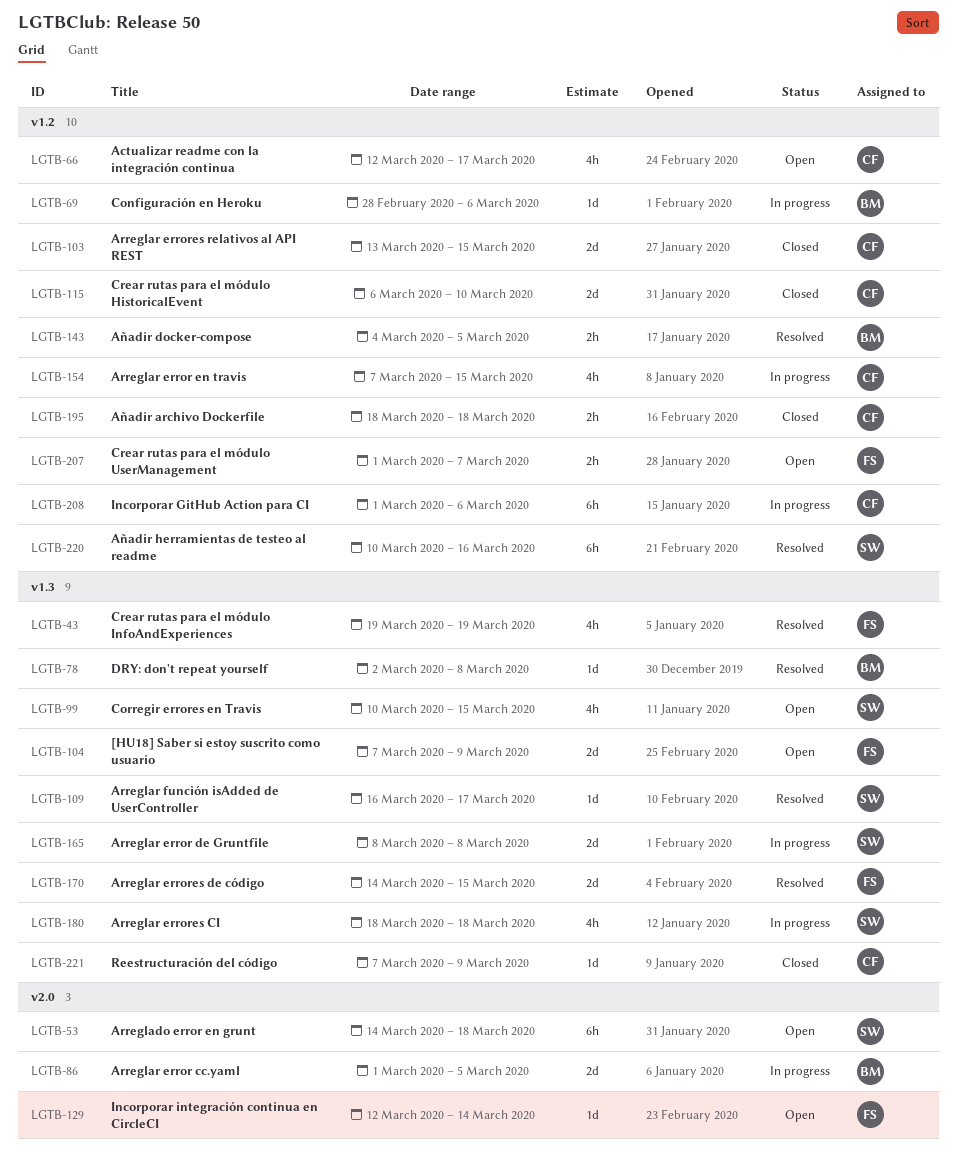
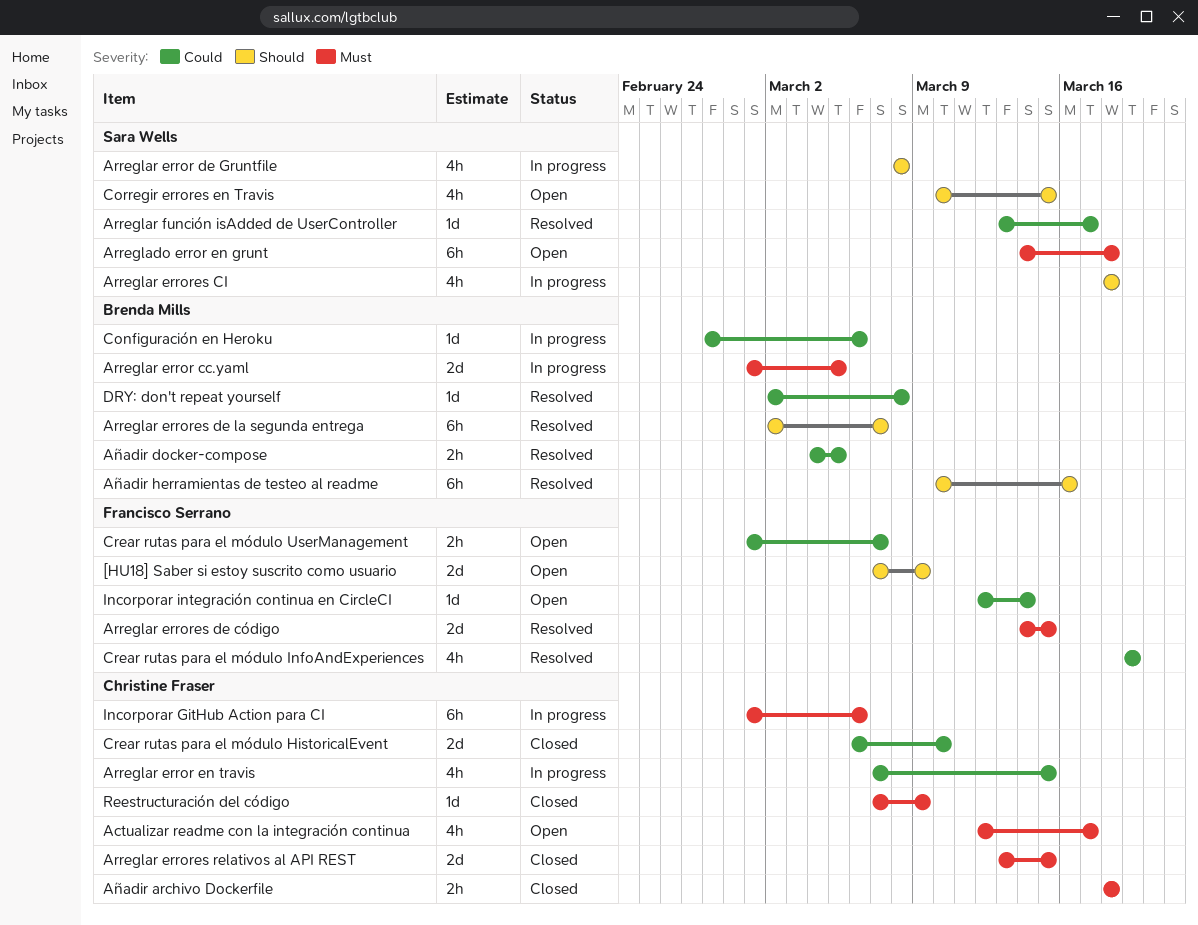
Arreglar error de Gruntfile, estimate: 2d -> 4h
Arreglar errores de la segunda entrega: none -> present
Arreglar función isAdded de UserController, start: Mar 16 -> Mar 13
Añadir herramientas de testeo al readme, owner: Sara Wells -> Brenda Mills

